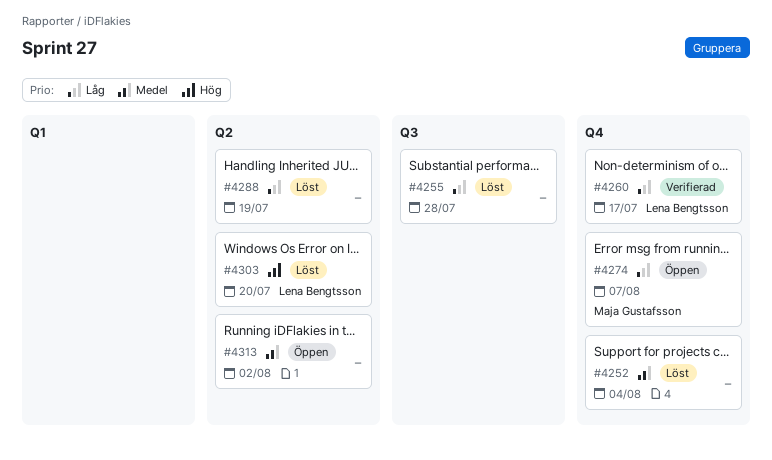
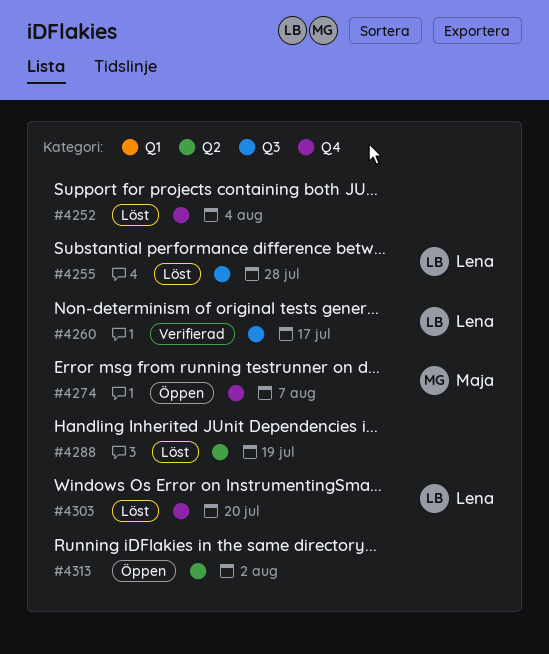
#4255, owner: none -> Lena Bengtsson
#4260, label: Q4 -> Q3
#4303, label: Q2 -> Q4

